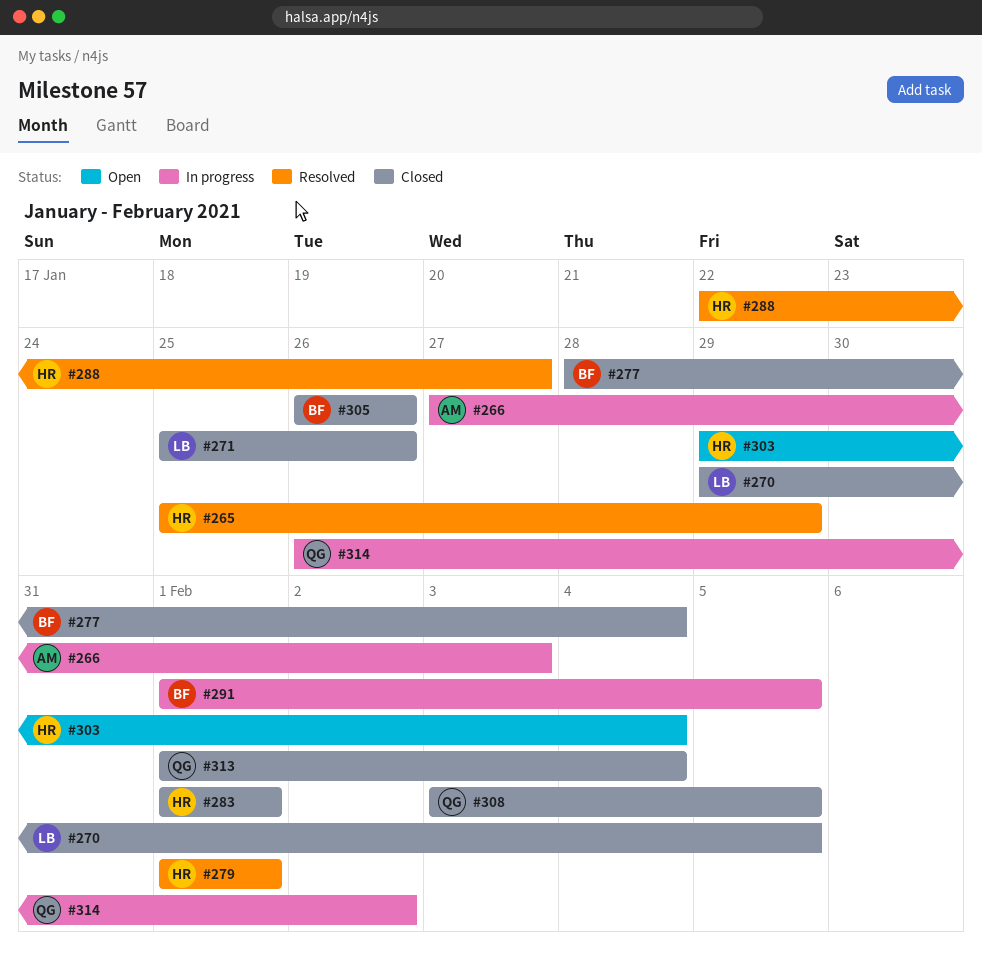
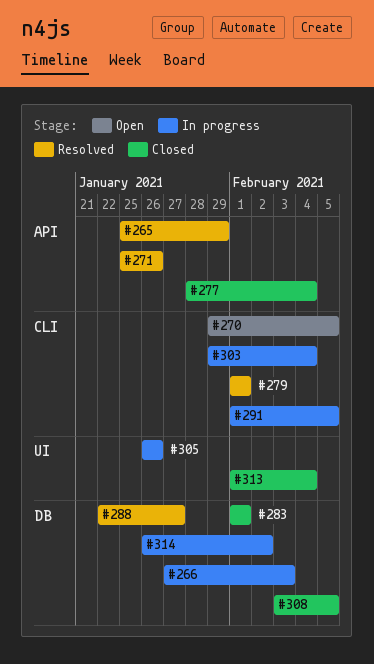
#270, status: Closed -> Open
#271, status: Closed -> Resolved
#303, status: Open -> In progress
#305, status: Closed -> In progress

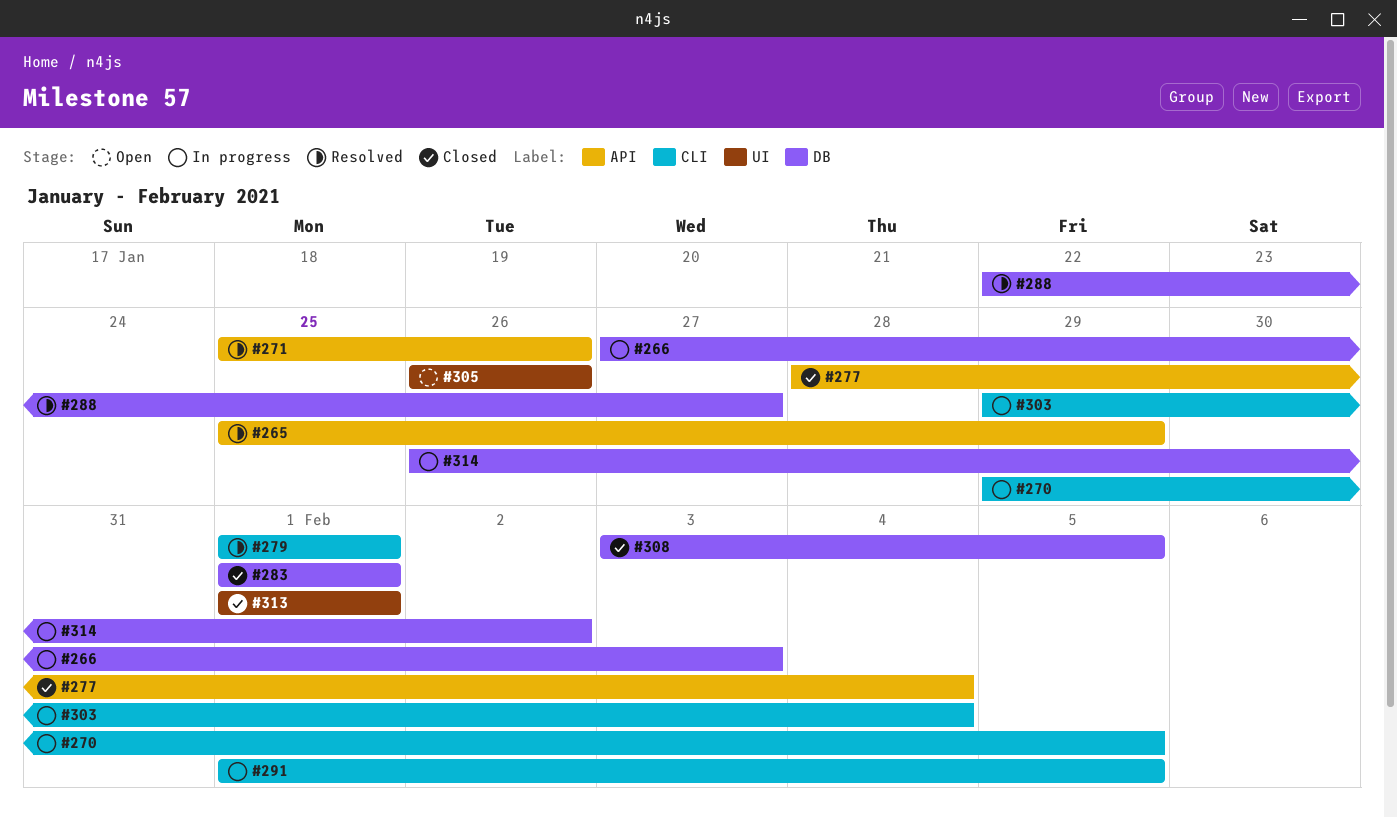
#270, status: Open -> In progress
#305, status: In progress -> Open
#313, due: Feb 4 -> Feb 1

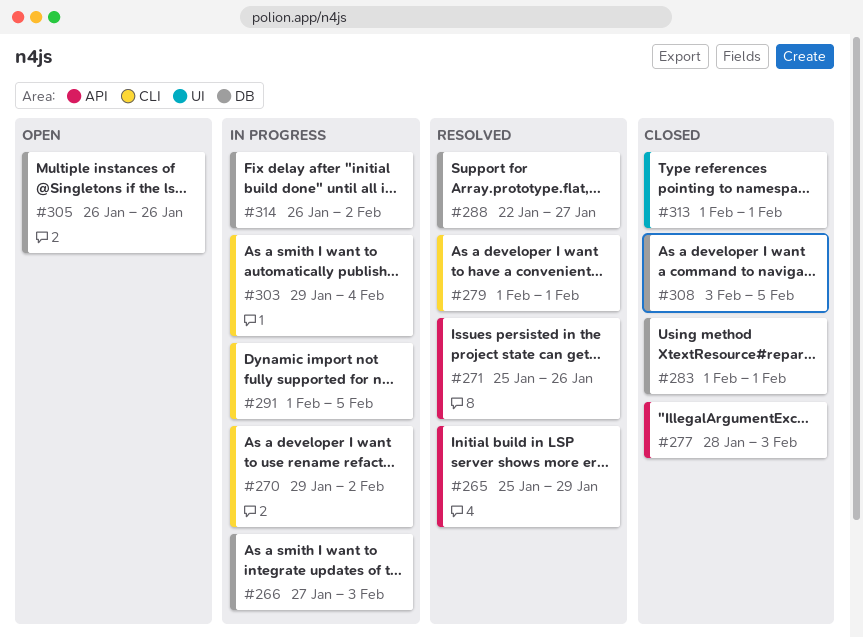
#270, due: Feb 5 -> Feb 2
#277, due: Feb 4 -> Feb 3
#305, label: UI -> DB

